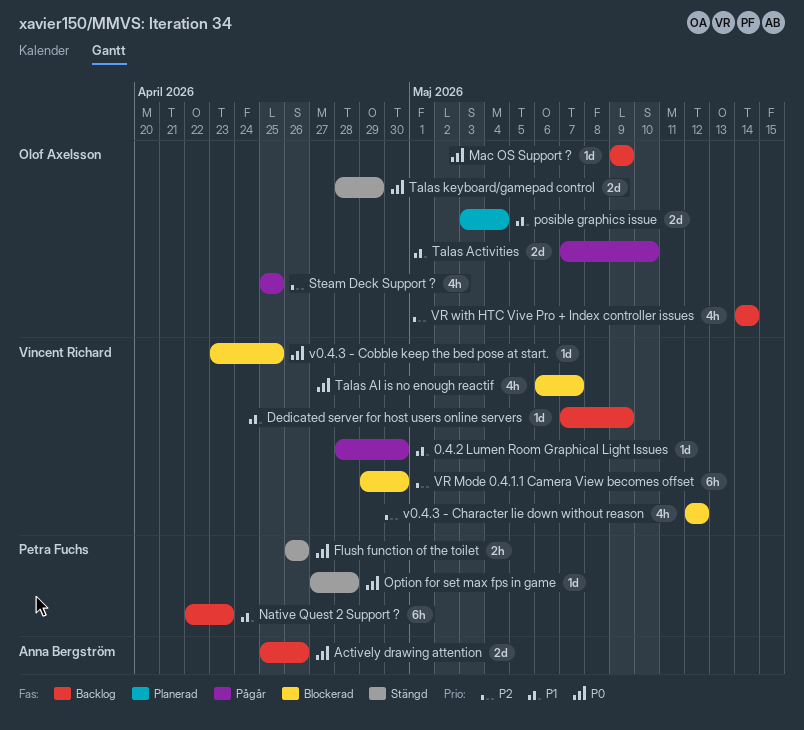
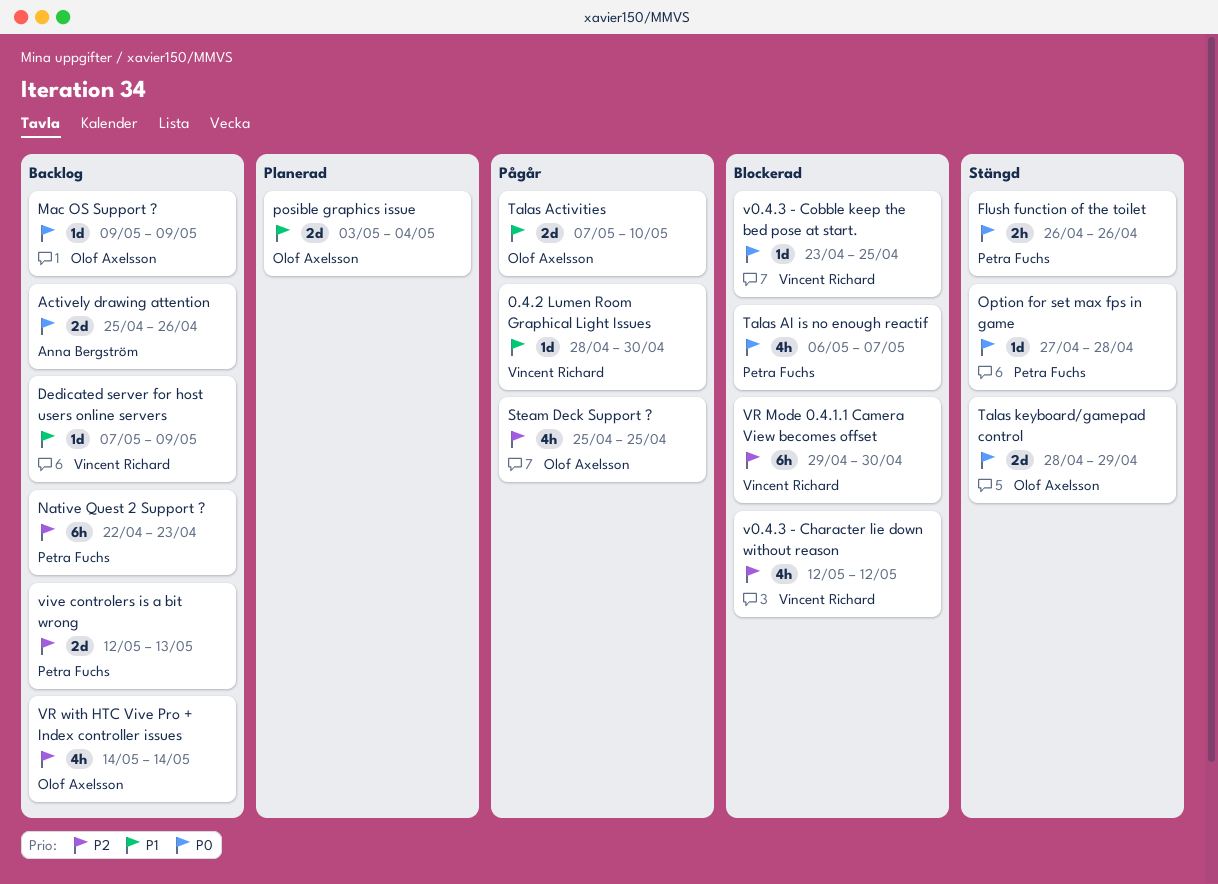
Native Quest 2 Support ?, priority: P1 -> P2
Talas AI is no enough reactif, owner: Vincent Richard -> Petra Fuchs
vive controlers is a bit wrong: none -> present

